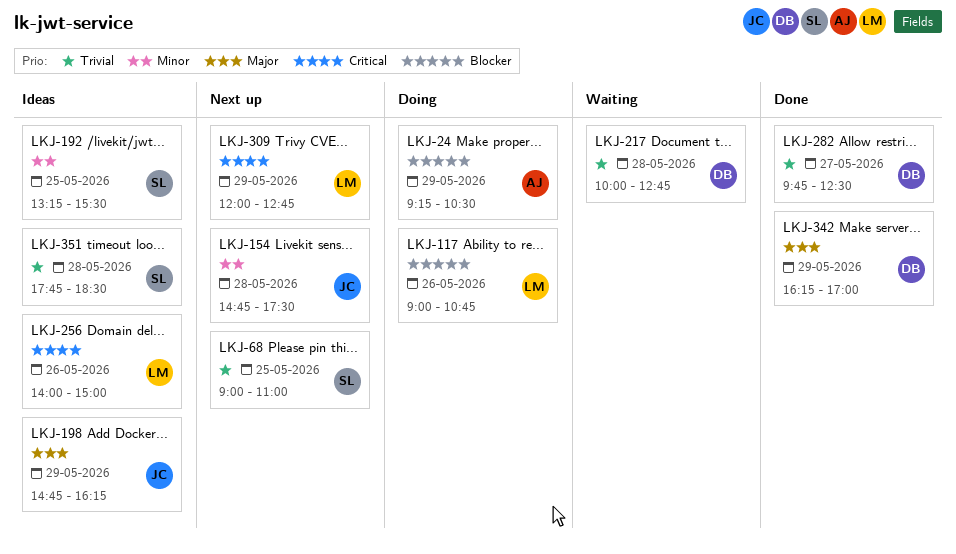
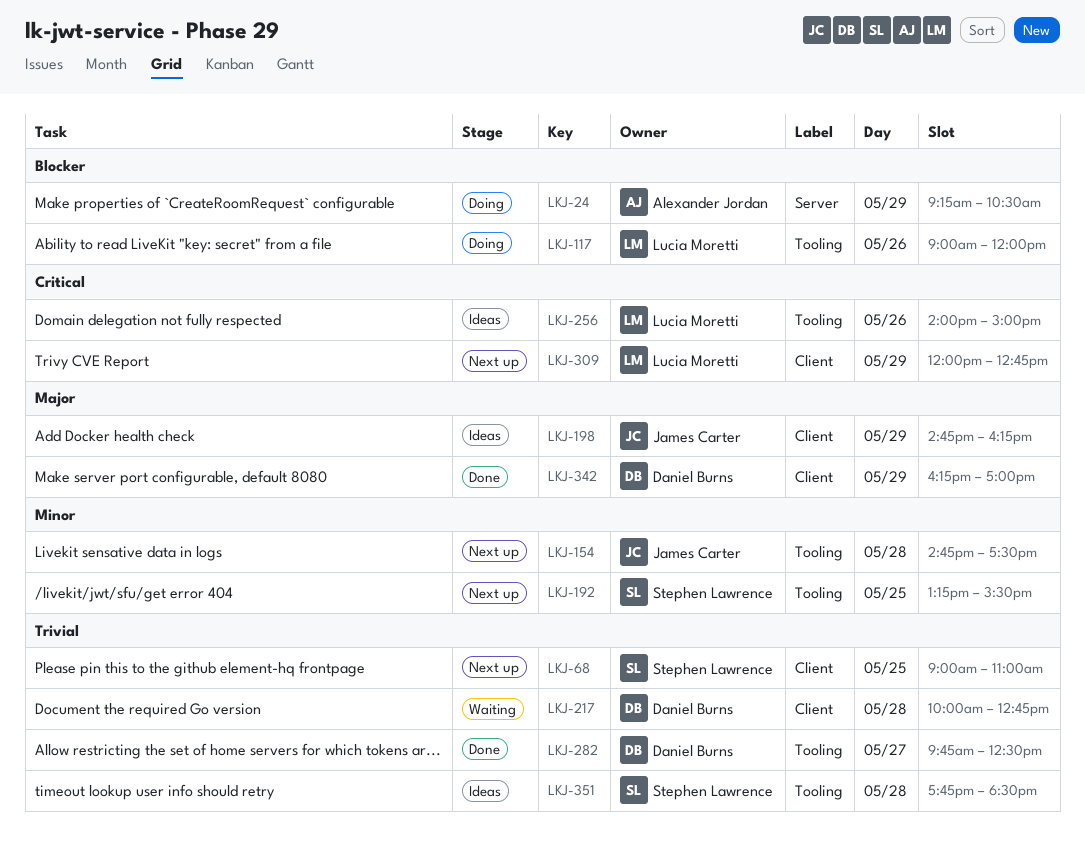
LKJ-117, ends: 10:45 -> 12:00
LKJ-192, status: Ideas -> Next up

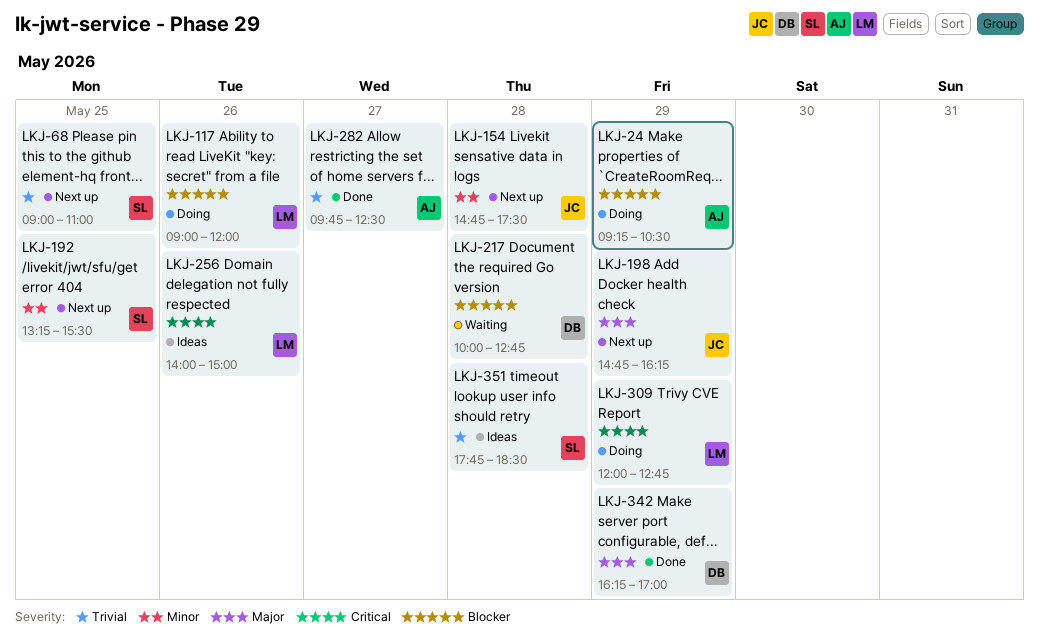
LKJ-198, status: Ideas -> Next up
LKJ-217, priority: Trivial -> Blocker
LKJ-282, owner: Daniel Burns -> Alexander Jordan
LKJ-309, status: Next up -> Doing

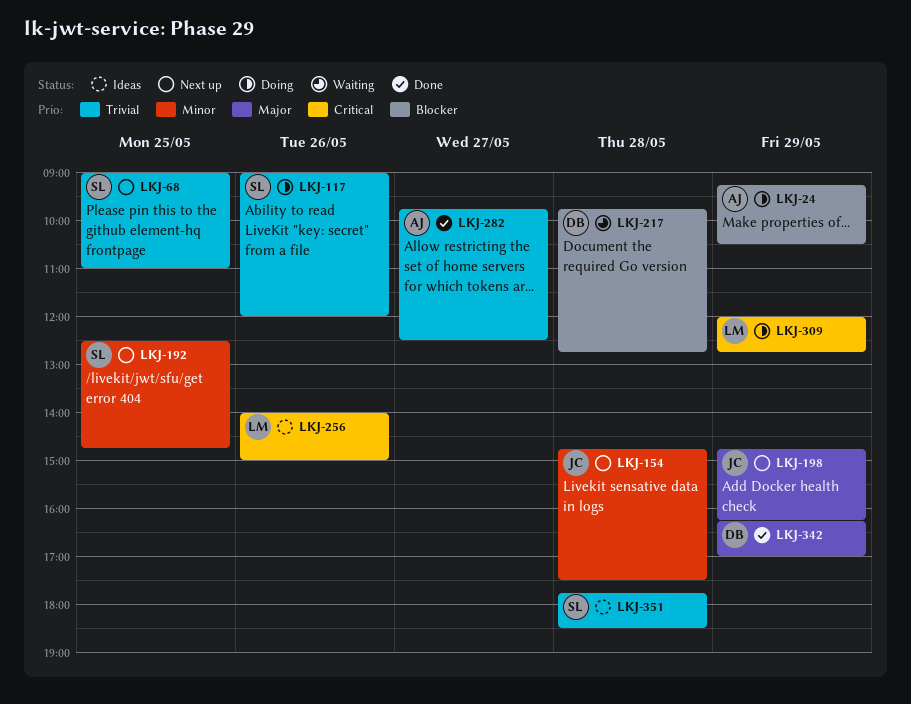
LKJ-117, owner: LM -> SL
LKJ-117, priority: Blocker -> Trivial
LKJ-192, begins: 13:15 -> 12:30
LKJ-192, ends: 15:30 -> 14:45
LKJ-217, begins: 10:00 -> 09:45

